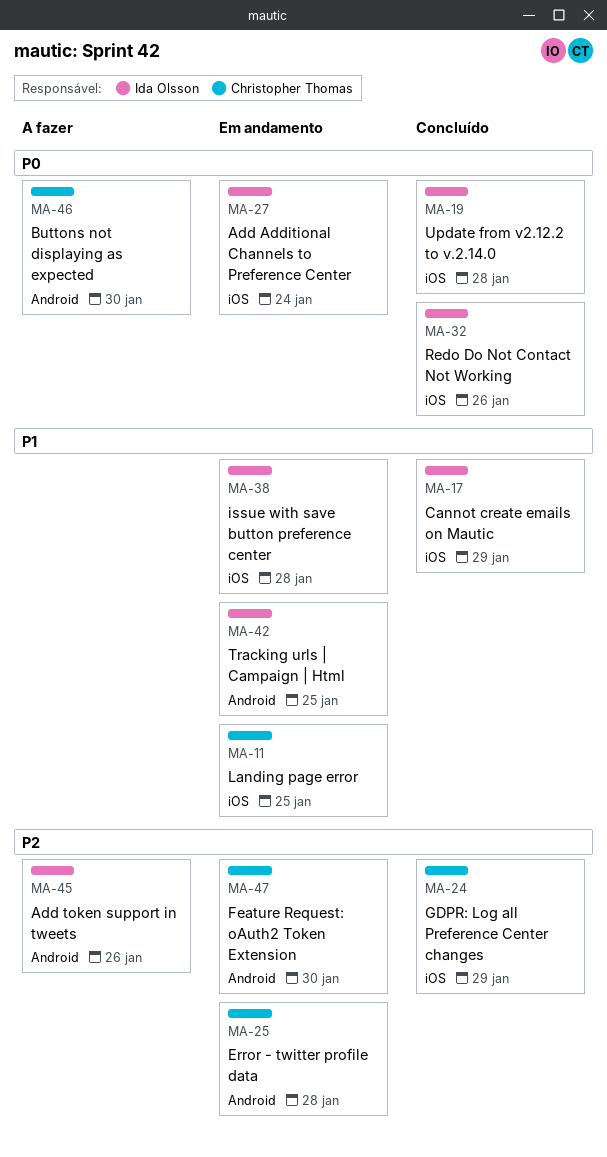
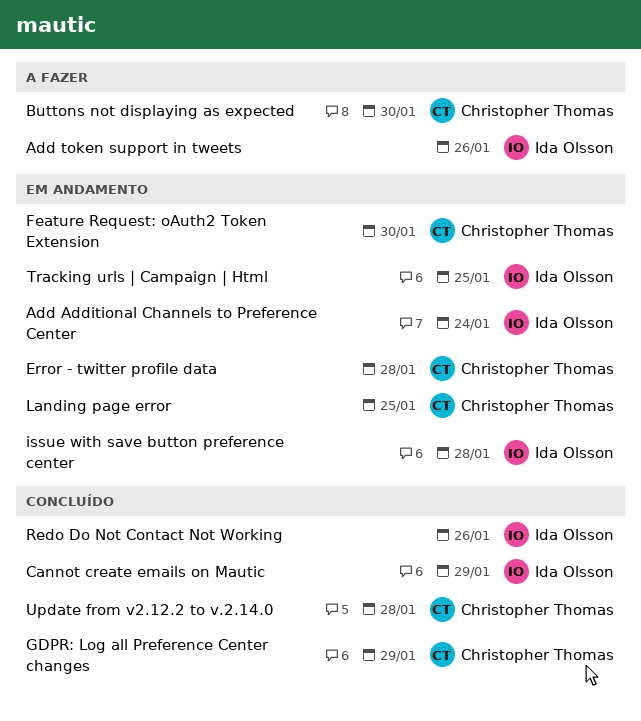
Update from v2.12.2 to v.2.14.0, owner: Ida Olsson -> Christopher Thomas

